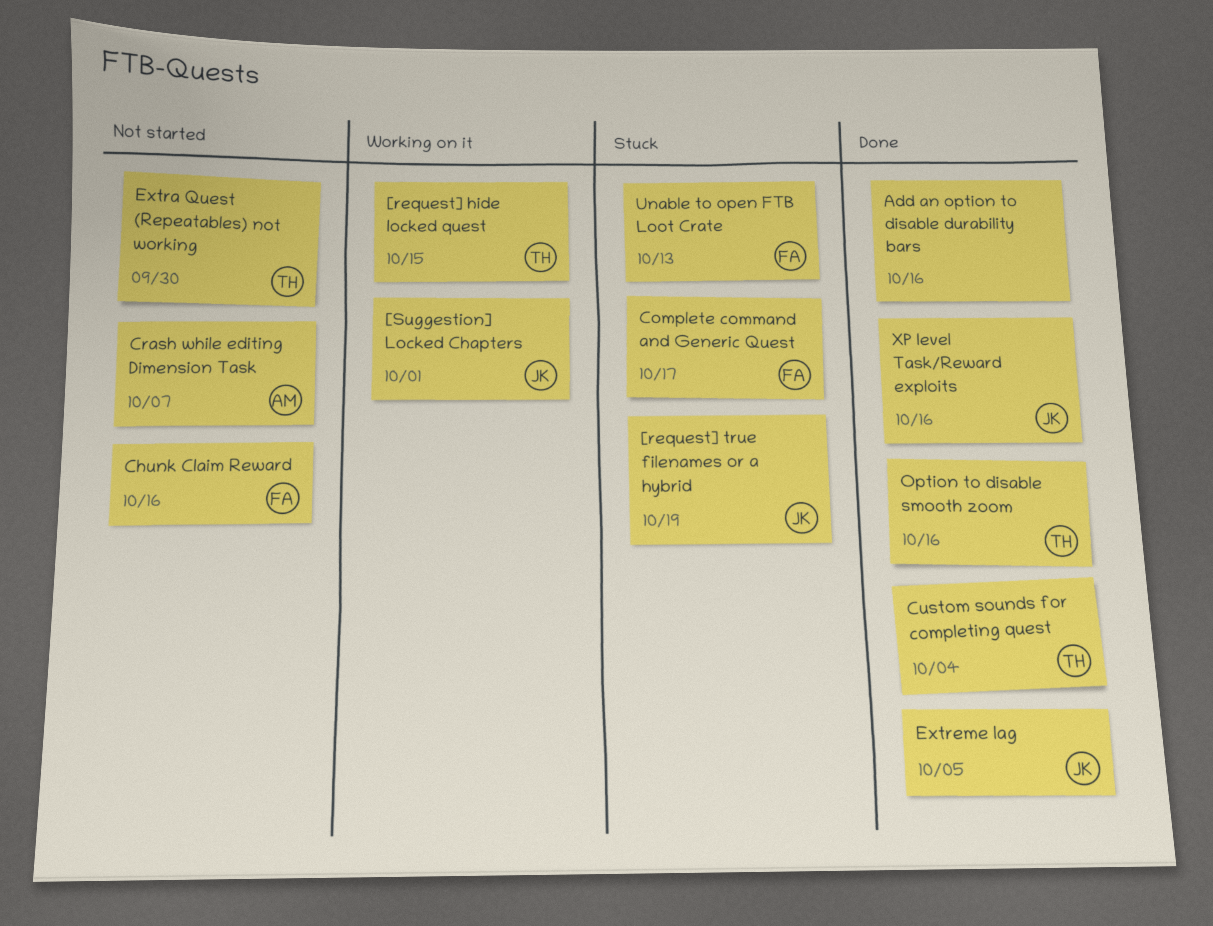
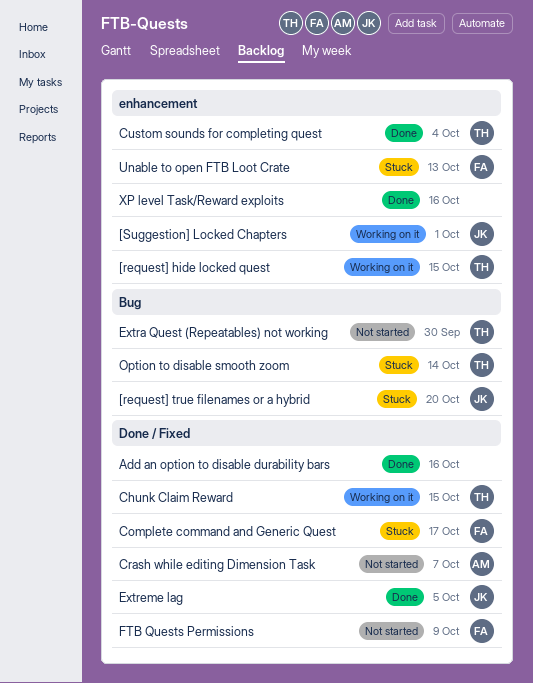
[request] true filenames or a hybrid, due: Oct 19 -> Oct 20
Chunk Claim Reward, status: Not started -> Working on it
Chunk Claim Reward, owner: FA -> TH
Chunk Claim Reward, due: Oct 16 -> Oct 15
FTB Quests Permissions: none -> present
Option to disable smooth zoom, status: Done -> Stuck
Option to disable smooth zoom, due: Oct 16 -> Oct 14
XP level Task/Reward exploits, owner: JK -> none

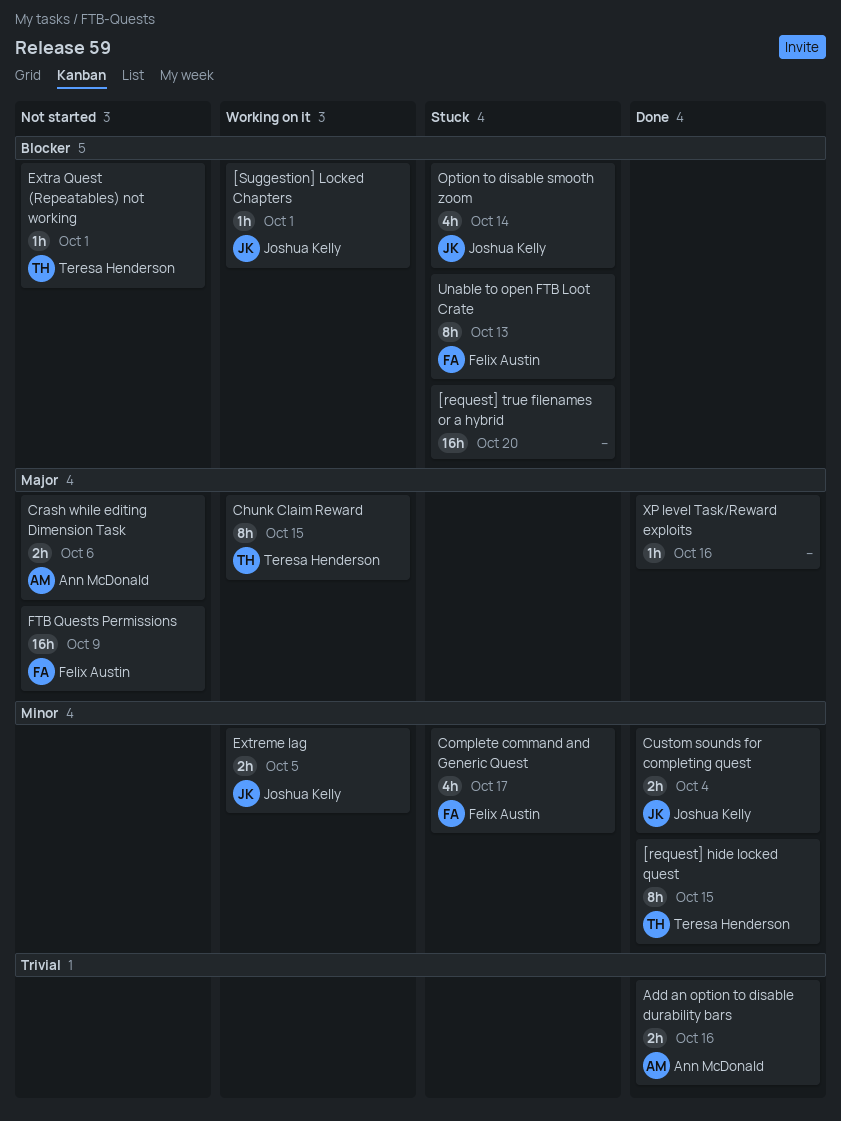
[request] hide locked quest, status: Working on it -> Done
[request] true filenames or a hybrid, owner: Joshua Kelly -> none
Add an option to disable durability bars, owner: none -> Ann McDonald
Crash while editing Dimension Task, due: Oct 7 -> Oct 6
Custom sounds for completing quest, owner: Teresa Henderson -> Joshua Kelly
Extra Quest (Repeatables) not working, due: Sep 30 -> Oct 1
Extreme lag, status: Done -> Working on it
Option to disable smooth zoom, owner: Teresa Henderson -> Joshua Kelly

